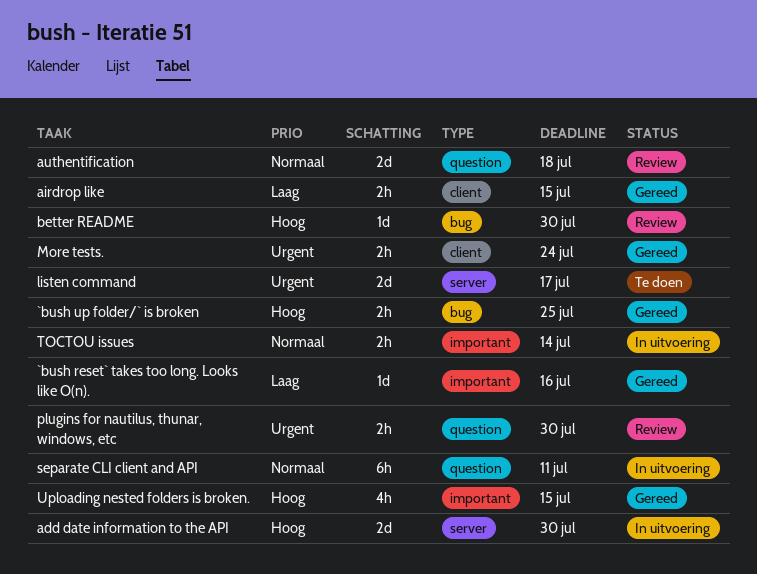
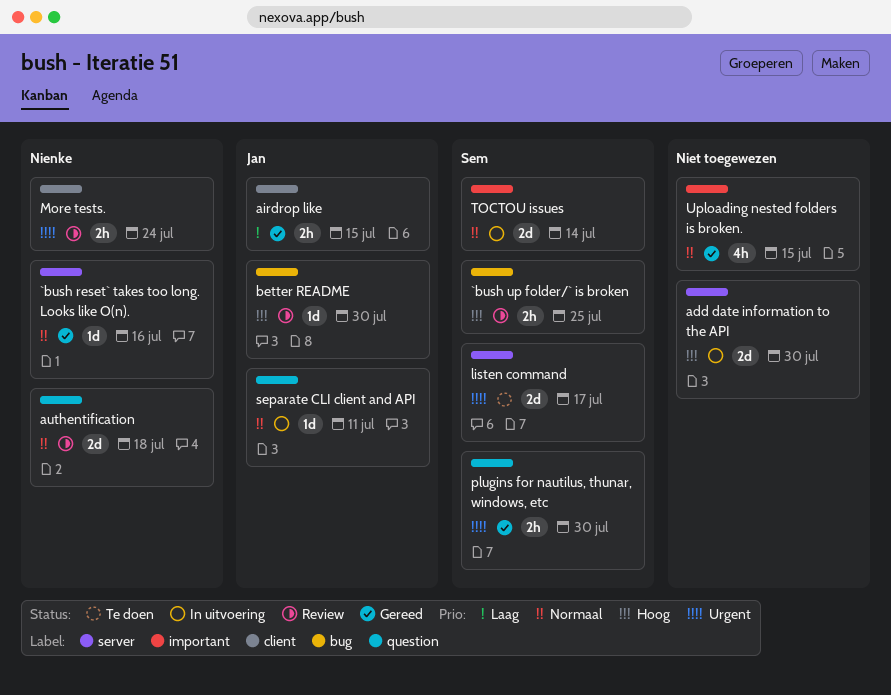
`bush reset` takes too long. Looks like O(n)., priority: Laag -> Normaal
`bush reset` takes too long. Looks like O(n)., label: important -> server
`bush up folder/` is broken, status: Gereed -> Review
More tests., status: Gereed -> Review
plugins for nautilus, thunar, windows, etc, status: Review -> Gereed
separate CLI client and API, estimate: 6h -> 1d
TOCTOU issues, estimate: 2h -> 2d
Uploading nested folders is broken., priority: Hoog -> Normaal

